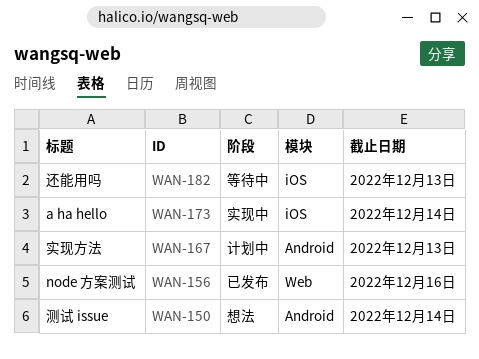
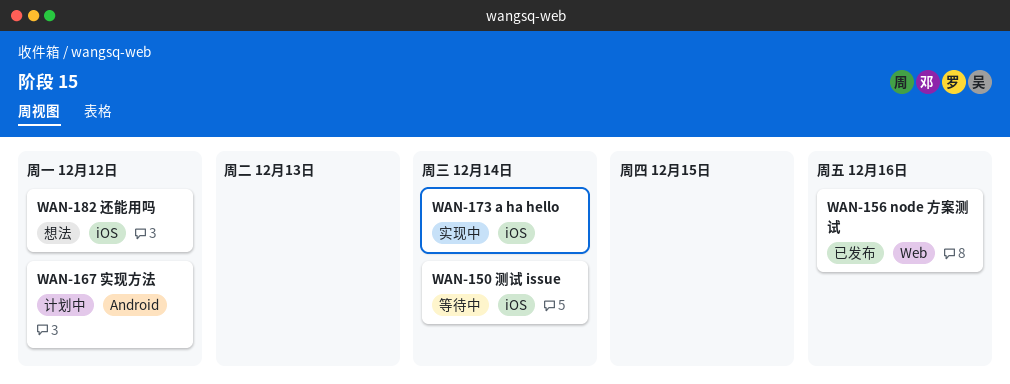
WAN-150, status: 想法 -> 等待中
WAN-150, label: Android -> iOS
WAN-167, due: Dec 13 -> Dec 12
WAN-182, status: 等待中 -> 想法
WAN-182, due: Dec 13 -> Dec 12

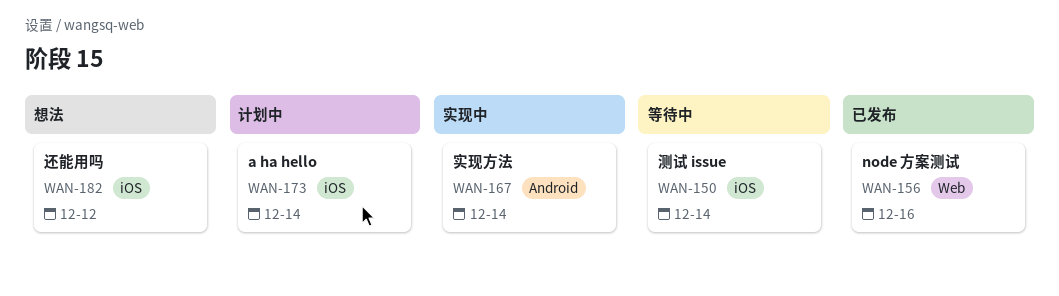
WAN-167, status: 计划中 -> 实现中
WAN-167, due: Dec 12 -> Dec 14
WAN-173, status: 实现中 -> 计划中

